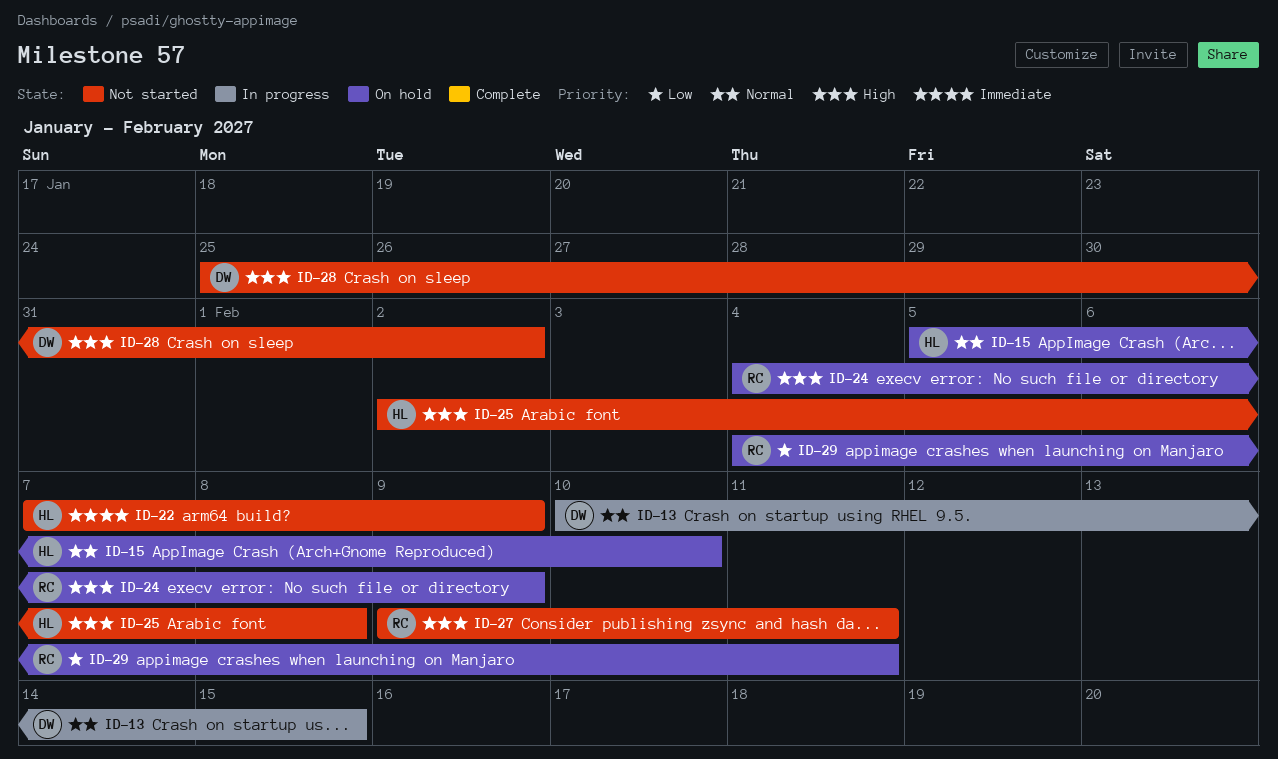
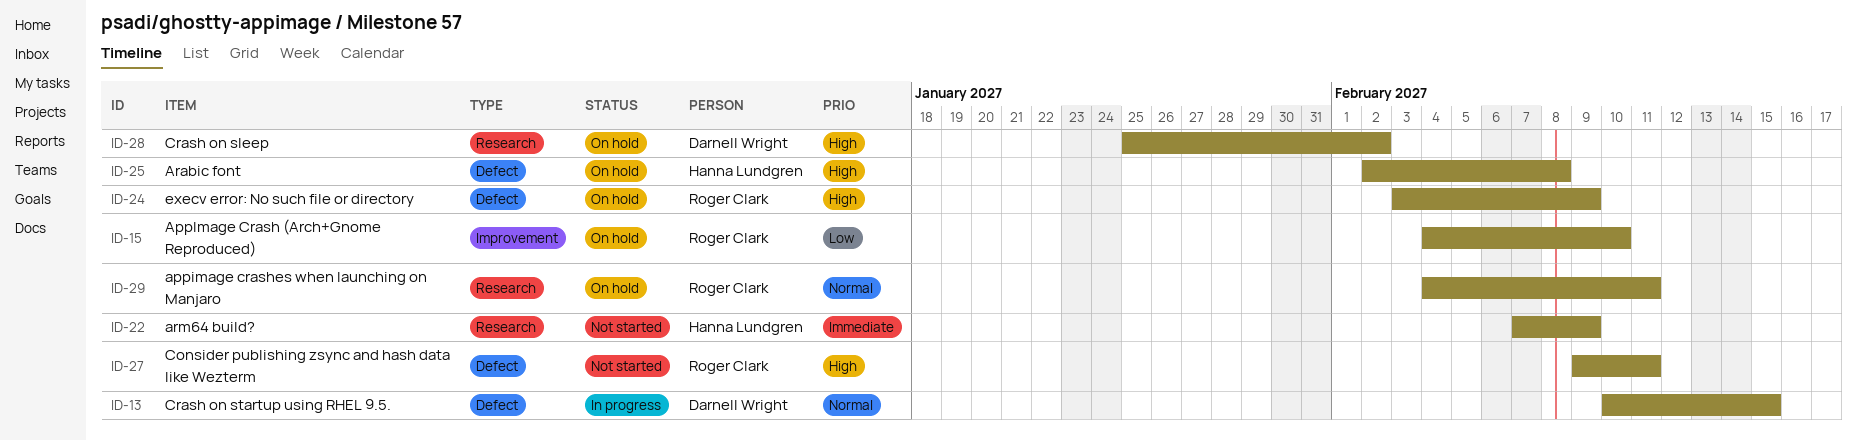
ID-15, owner: Hanna Lundgren -> Roger Clark
ID-15, priority: Normal -> Low
ID-15, start: Feb 5 -> Feb 4
ID-24, start: Feb 4 -> Feb 3
ID-25, status: Not started -> On hold
ID-28, status: Not started -> On hold
ID-29, priority: Low -> Normal

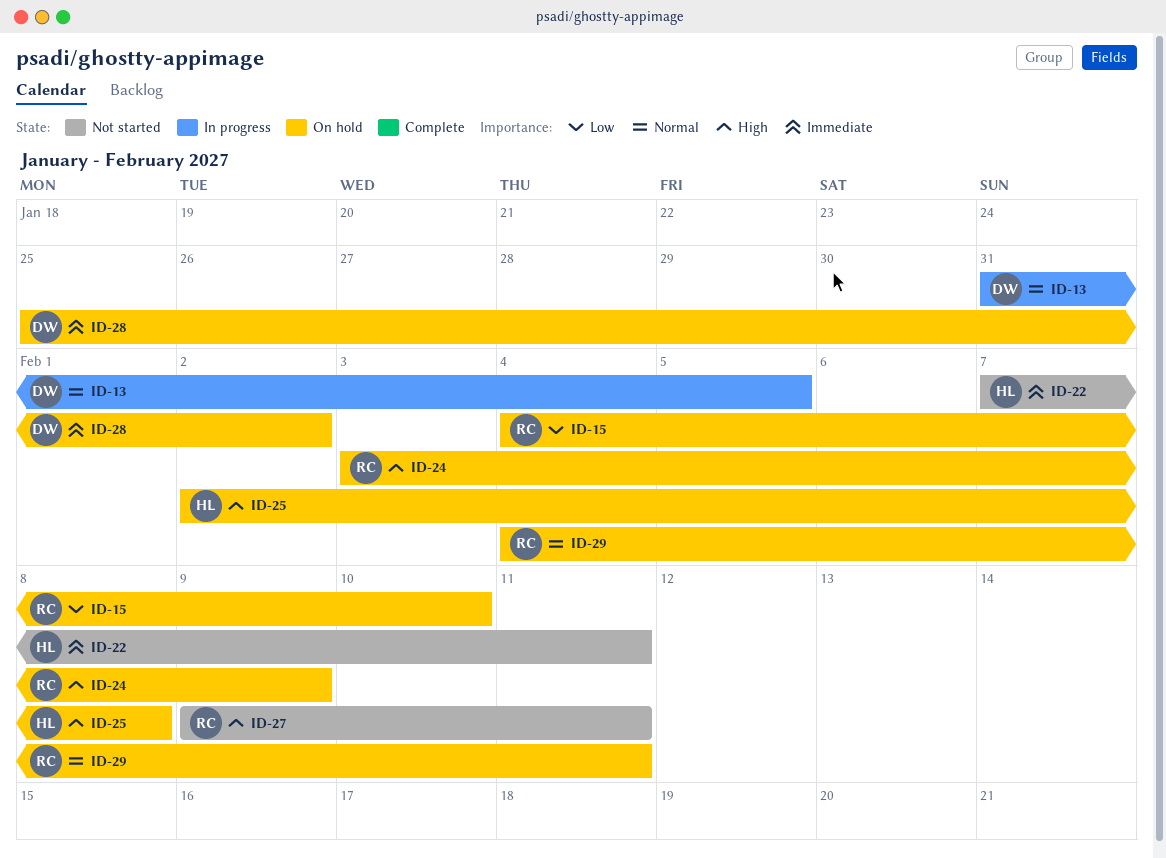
ID-13, start: Feb 10 -> Jan 31
ID-13, due: Feb 15 -> Feb 5
ID-22, due: Feb 9 -> Feb 11
ID-28, priority: High -> Immediate

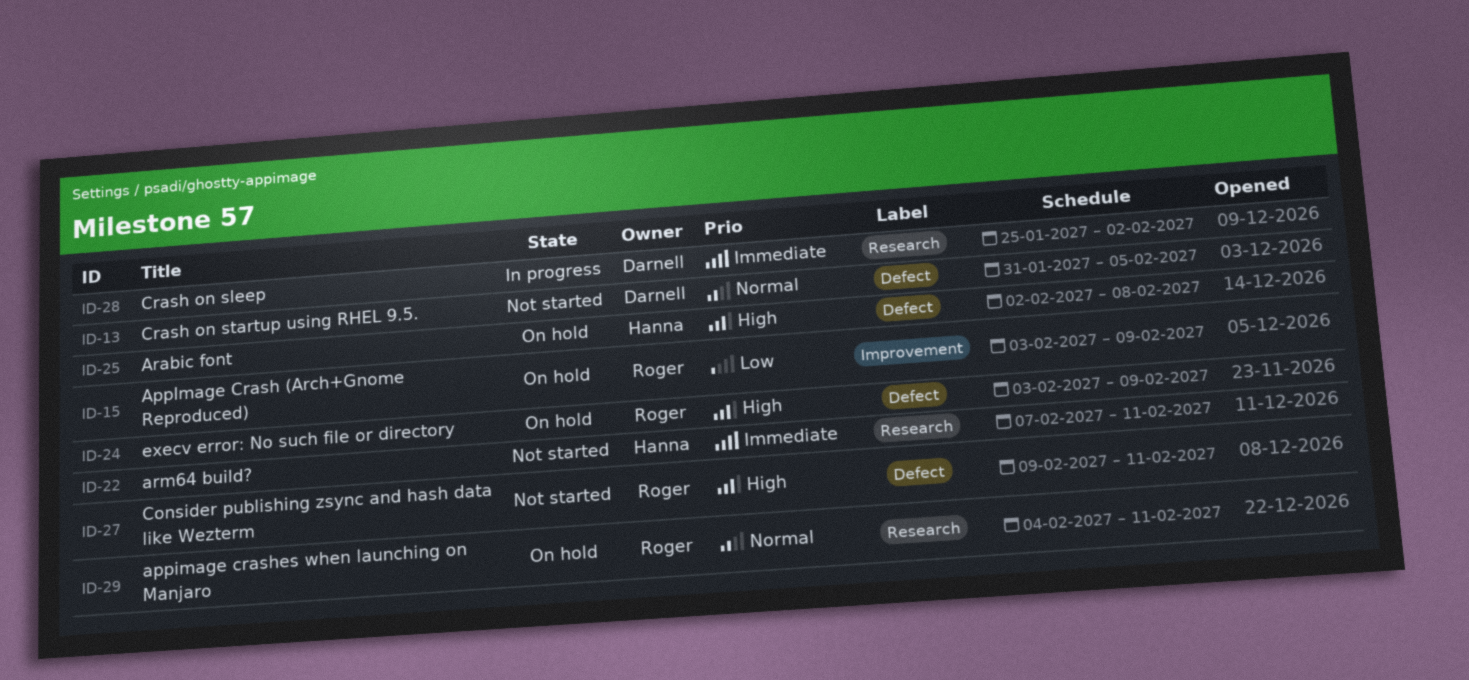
ID-13, status: In progress -> Not started
ID-15, start: Feb 4 -> Feb 3
ID-15, due: Feb 10 -> Feb 9
ID-28, status: On hold -> In progress

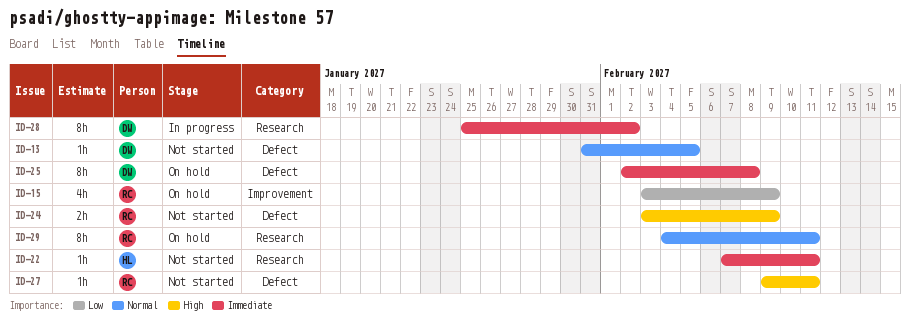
ID-24, status: On hold -> Not started
ID-25, owner: Hanna -> Darnell
ID-25, priority: High -> Immediate

